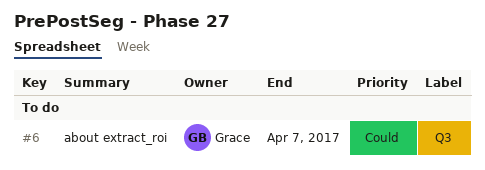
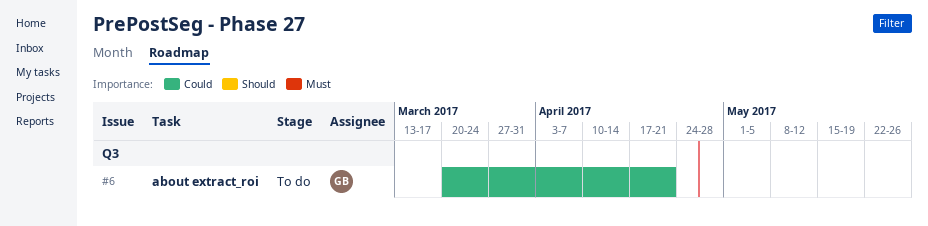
#6, due: Apr 7 -> Apr 21

